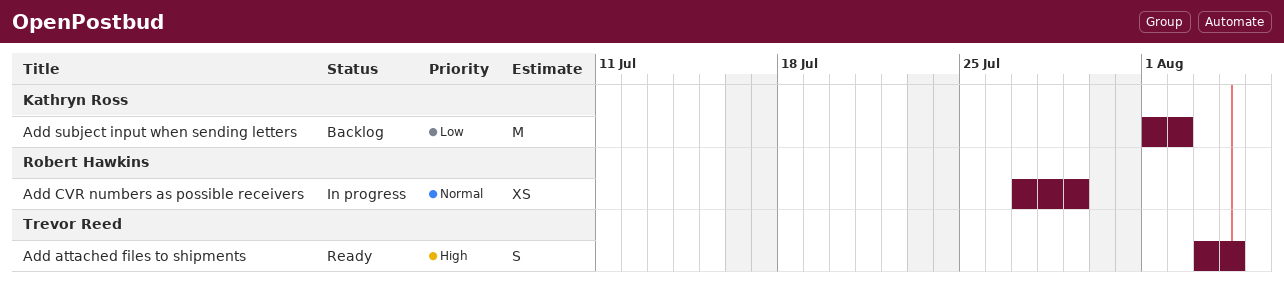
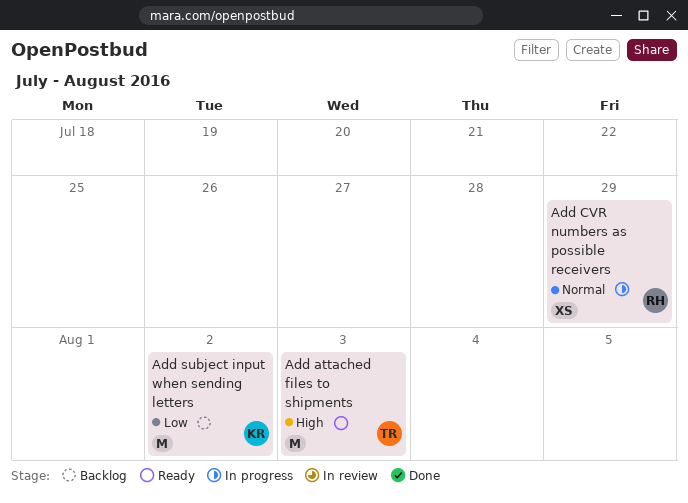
Add attached files to shipments, estimate: S -> M
Add attached files to shipments, due: Aug 4 -> Aug 3

